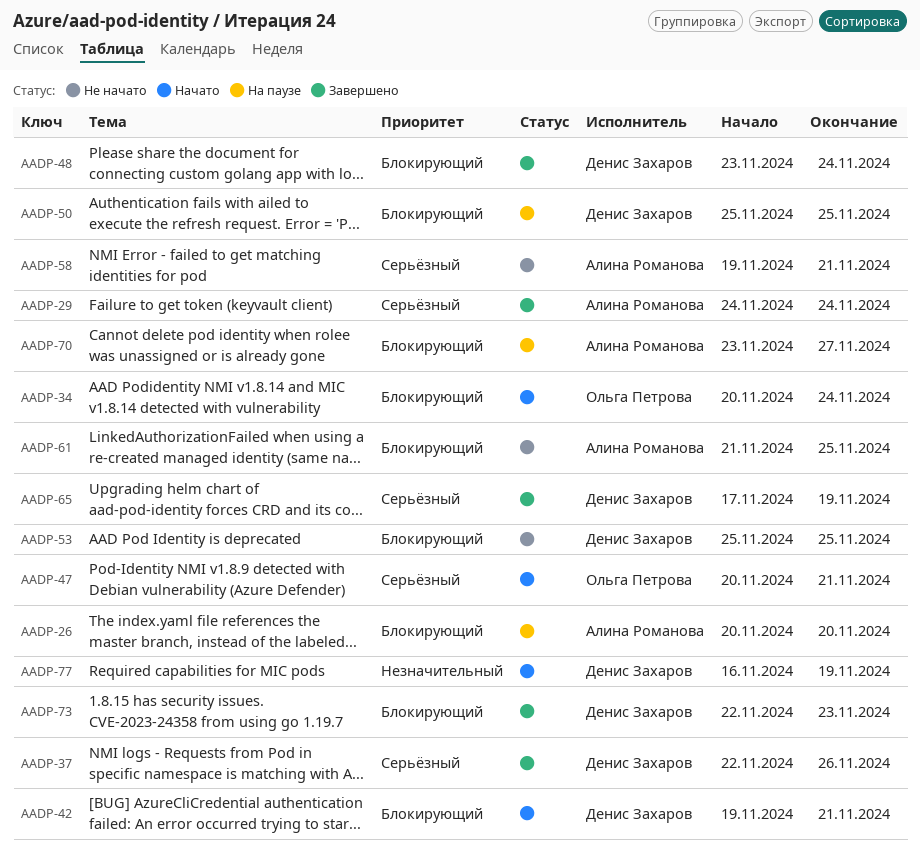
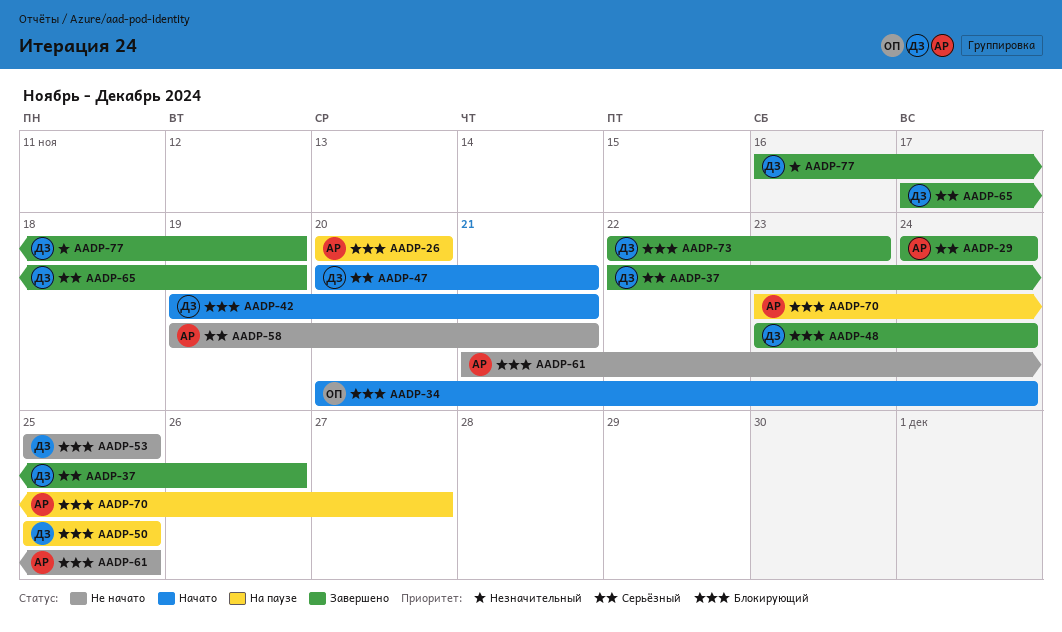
AADP-47, owner: Ольга Петрова -> Денис Захаров
AADP-77, status: Начато -> Завершено

